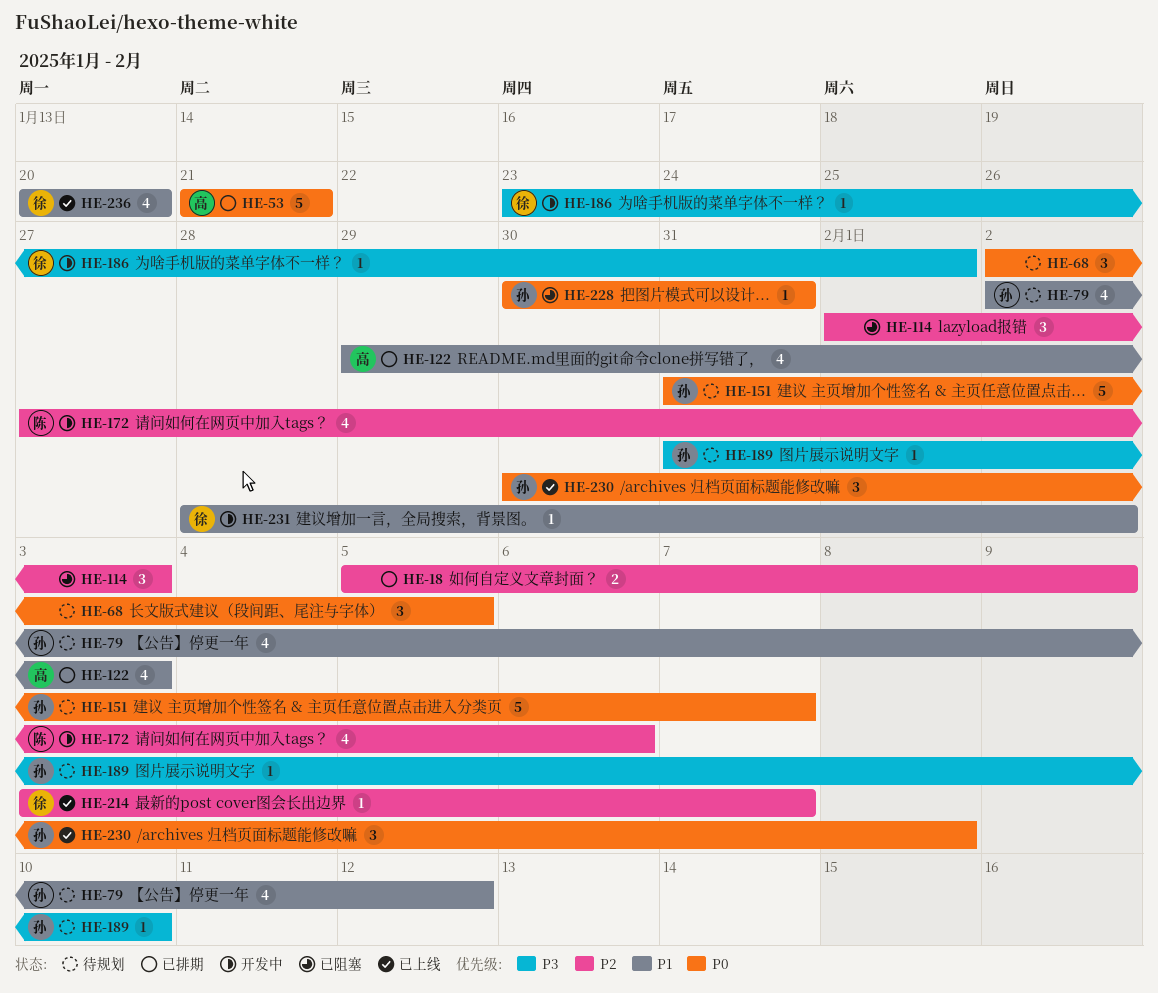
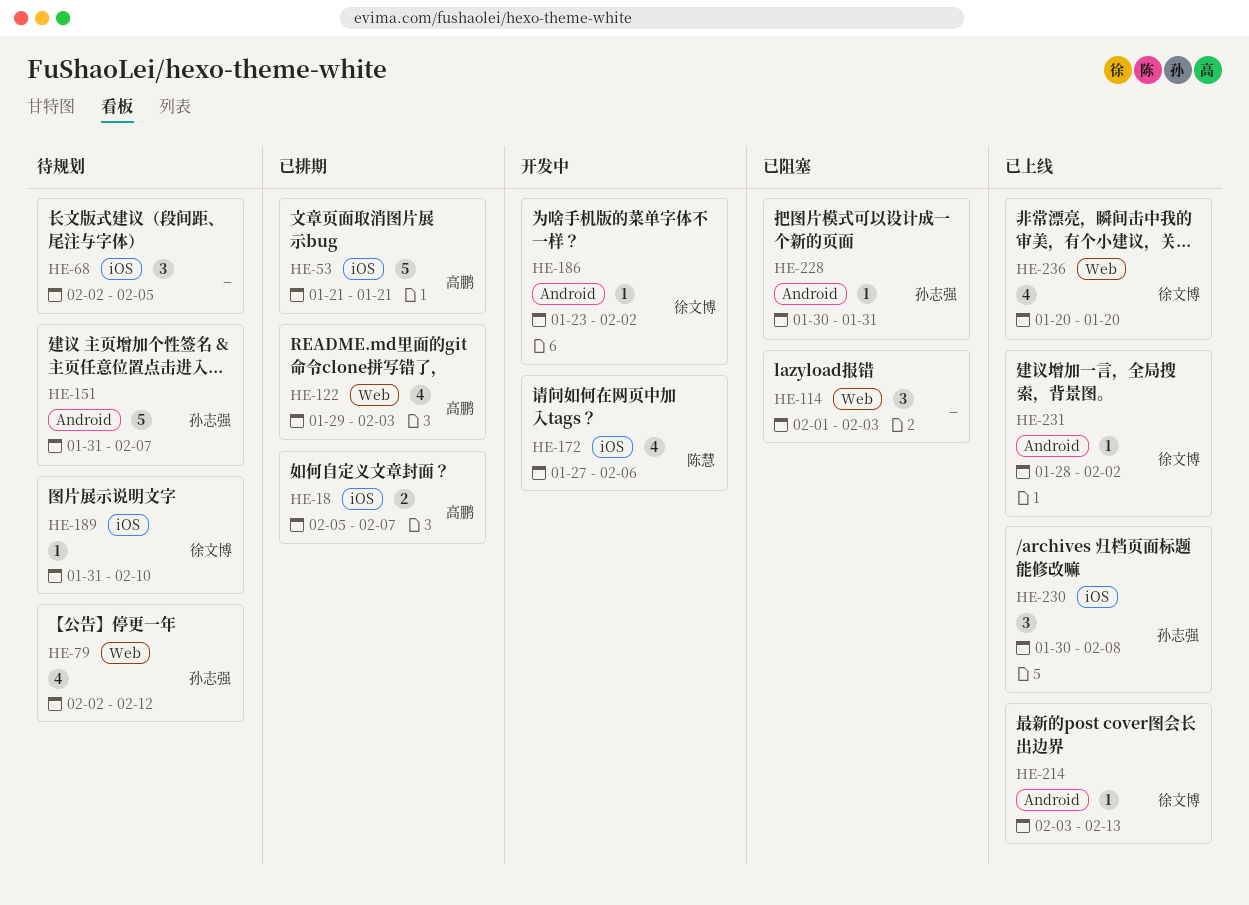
HE-18, owner: none -> 高鹏
HE-18, due: Feb 9 -> Feb 7
HE-186, due: Feb 1 -> Feb 2
HE-189, owner: 孙志强 -> 徐文博
HE-214, due: Feb 7 -> Feb 13
HE-231, status: 开发中 -> 已上线

